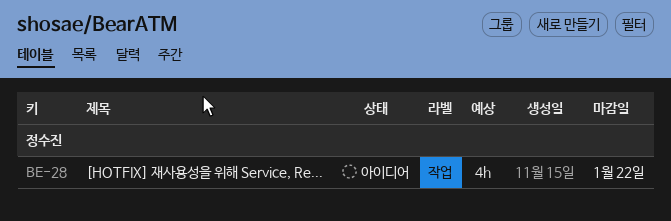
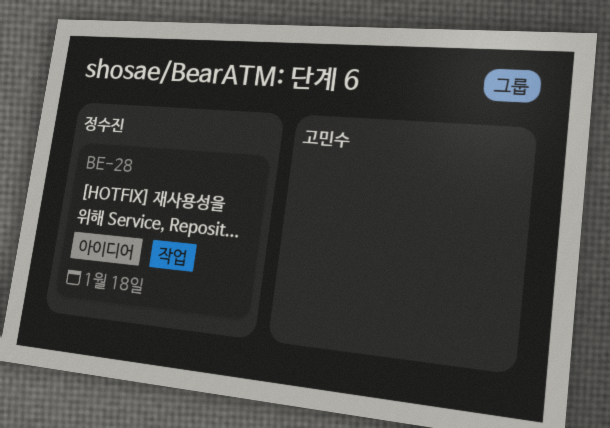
BE-28, due: Jan 22 -> Jan 18

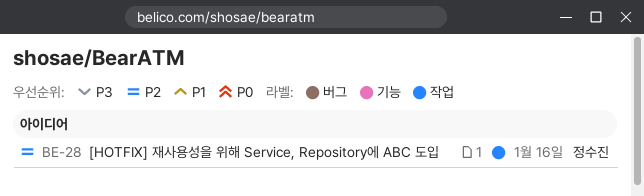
BE-28, due: Jan 18 -> Jan 16

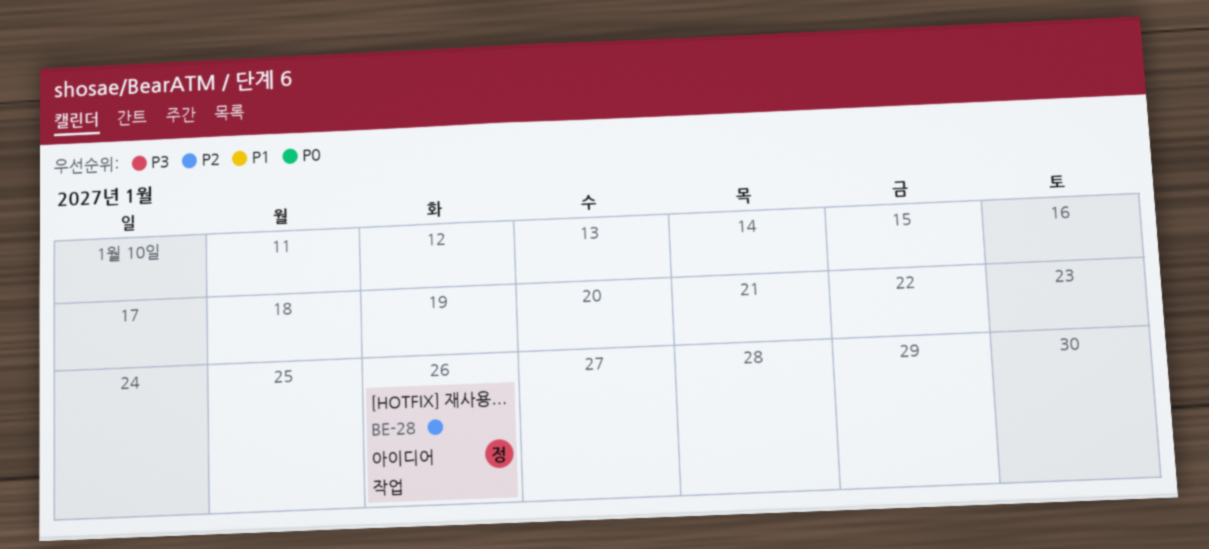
BE-28, due: Jan 16 -> Jan 26

